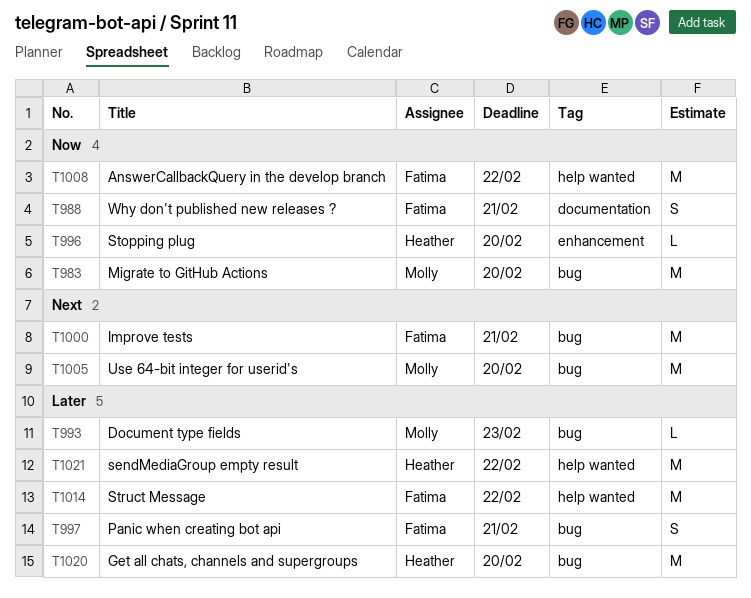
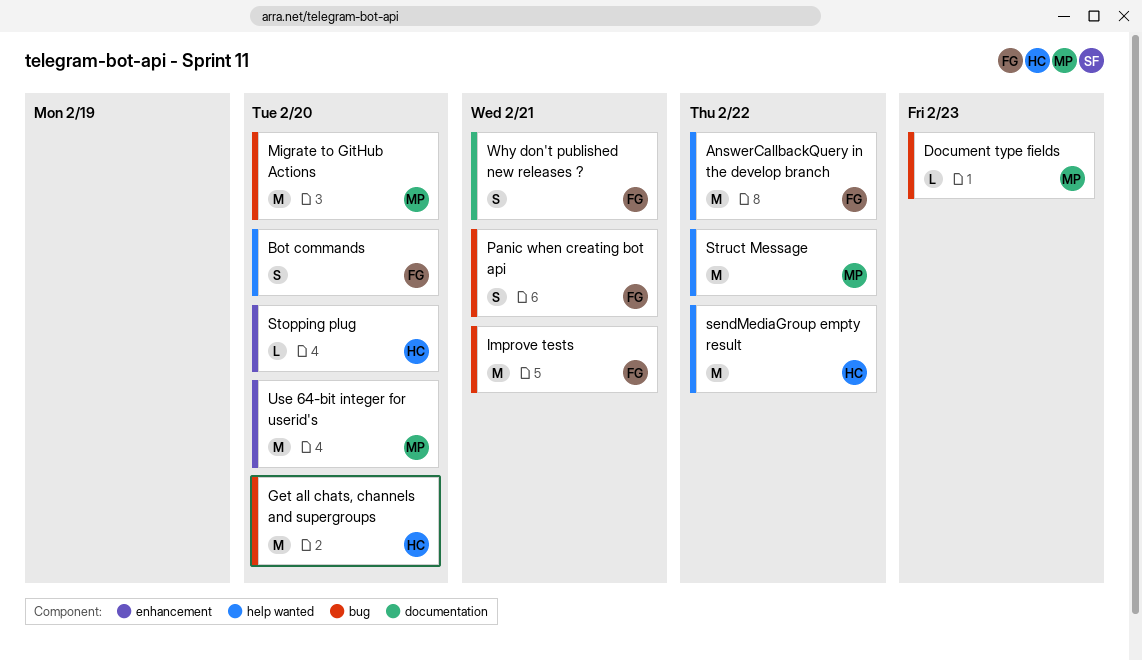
Bot commands: none -> present
Struct Message, owner: Fatima -> Molly
Use 64-bit integer for userid's, label: bug -> enhancement

